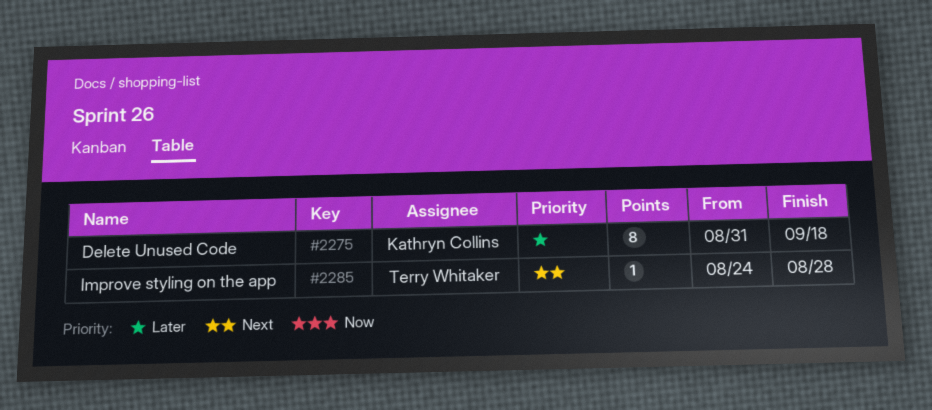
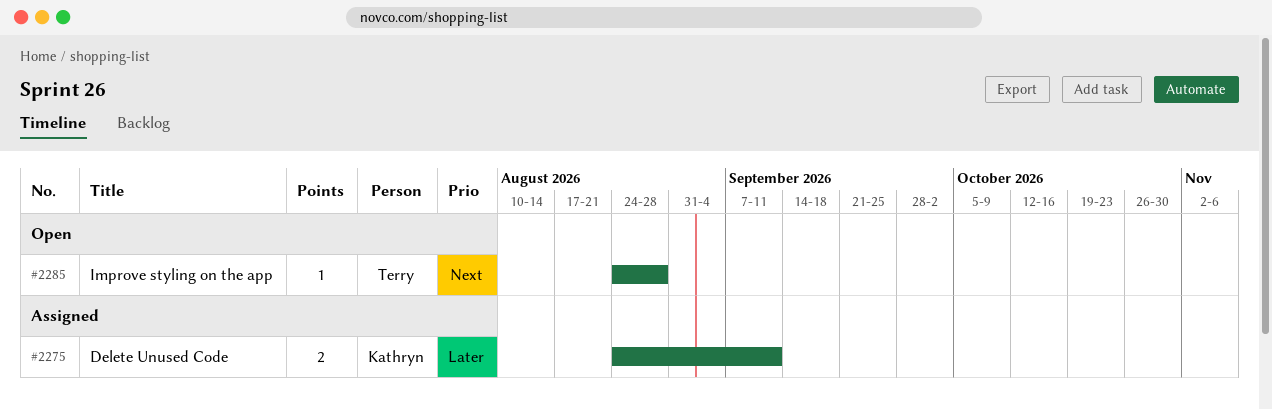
#2275, estimate: 8 -> 2
#2275, start: Aug 31 -> Aug 24
#2275, due: Sep 18 -> Sep 11

